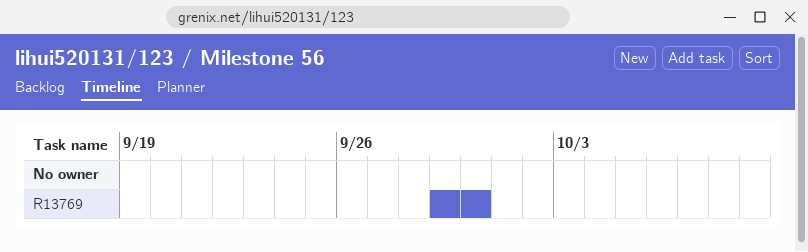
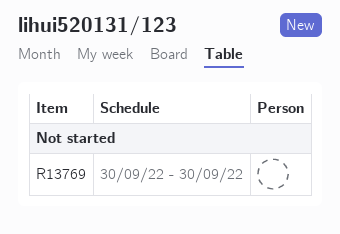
R13769, start: Sep 29 -> Sep 30

